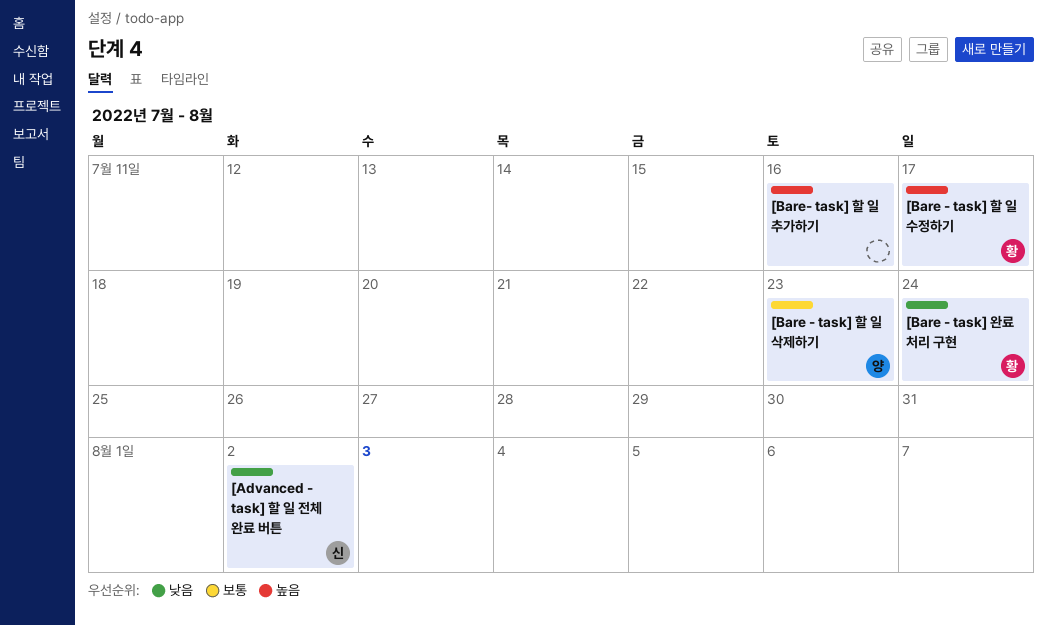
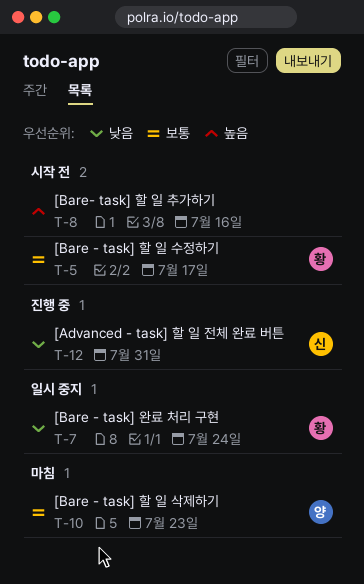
[Advanced - task] 할 일 전체 완료 버튼, due: Aug 2 -> Jul 31
[Bare - task] 할 일 수정하기, priority: 높음 -> 보통

